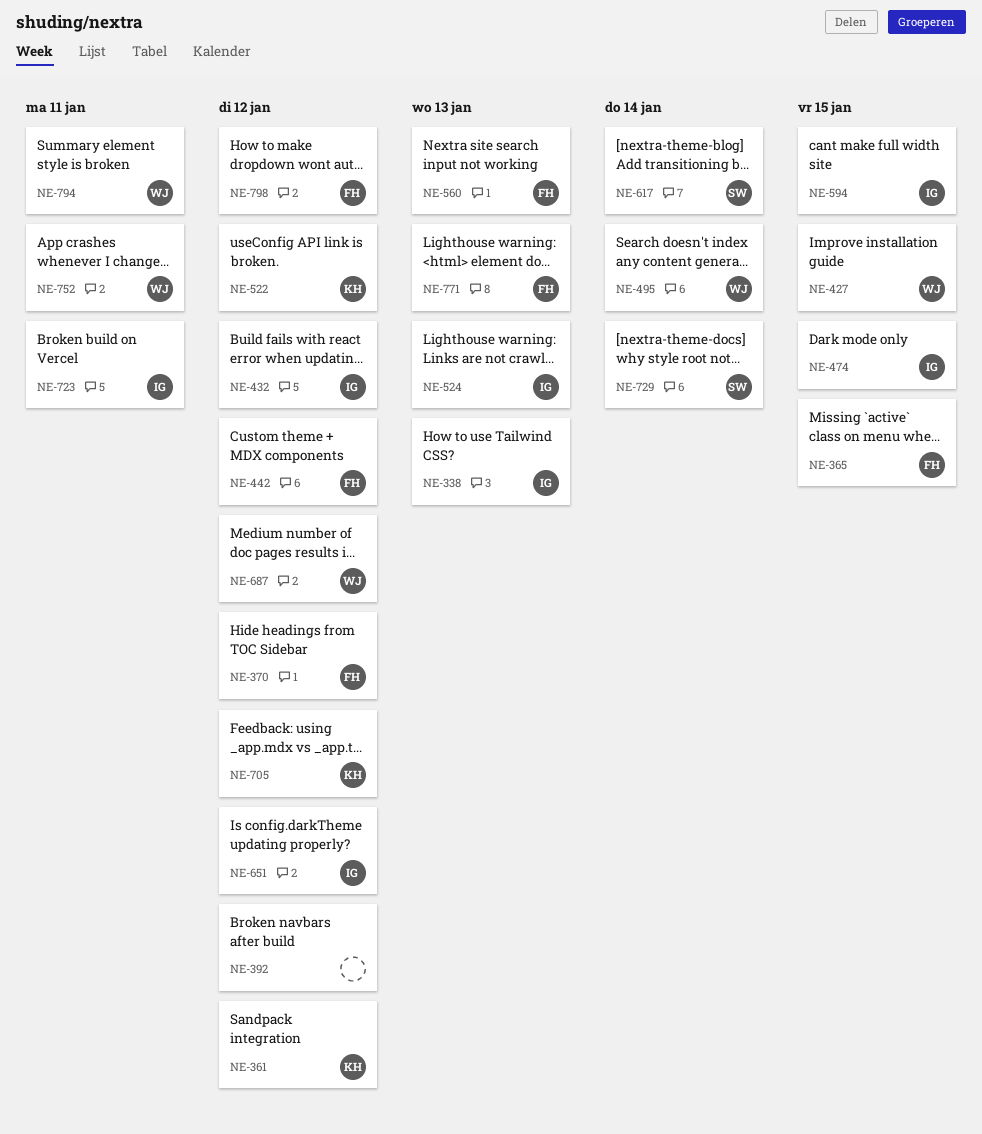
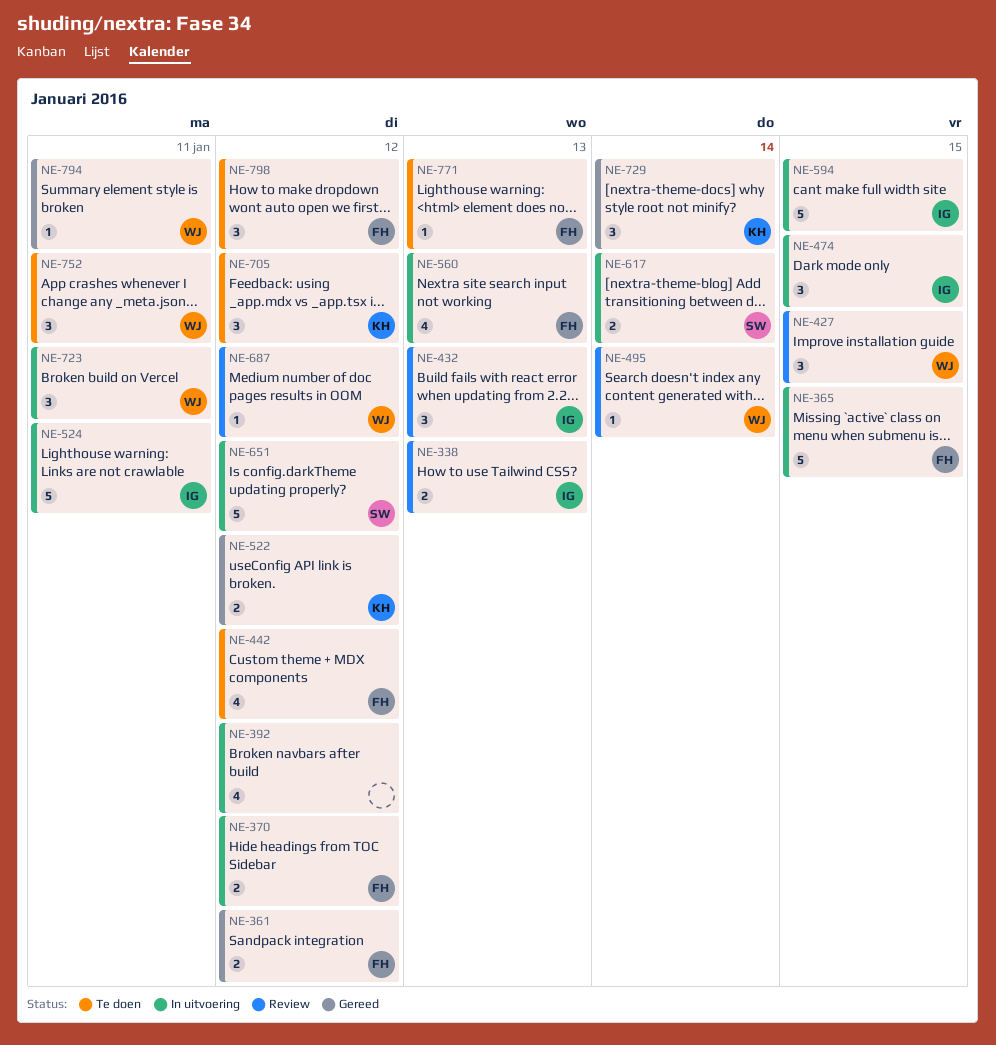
NE-361, owner: KH -> FH
NE-432, due: Jan 12 -> Jan 13
NE-524, due: Jan 13 -> Jan 11
NE-651, owner: IG -> SW
NE-723, owner: IG -> WJ
NE-729, owner: SW -> KH

